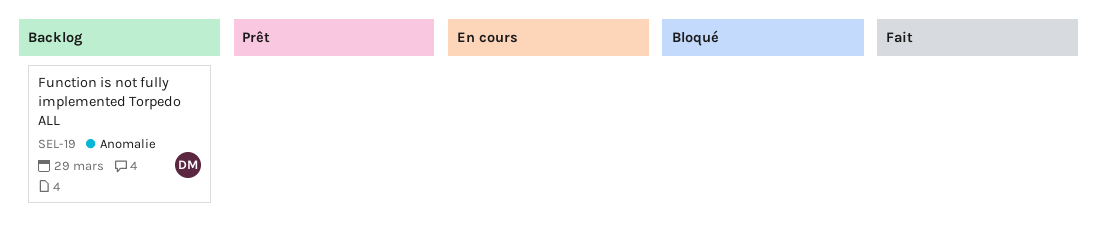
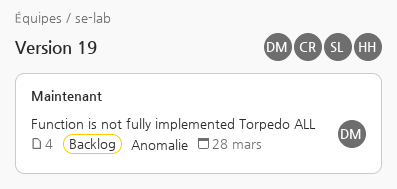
Function is not fully implemented Torpedo ALL, due: Mar 29 -> Mar 28

